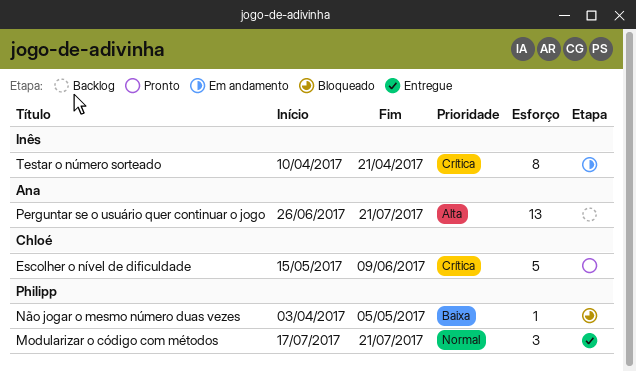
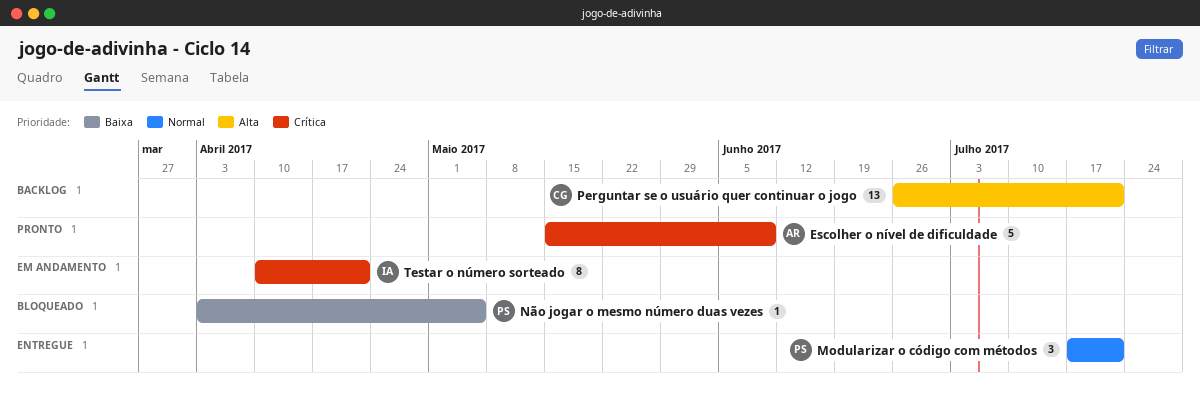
Escolher o nível de dificuldade, owner: Chloé -> Ana
Perguntar se o usuário quer continuar o jogo, owner: Ana -> Chloé

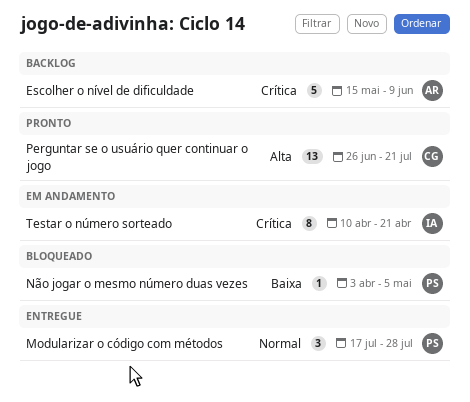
Escolher o nível de dificuldade, status: Pronto -> Backlog
Modularizar o código com métodos, due: Jul 21 -> Jul 28
Perguntar se o usuário quer continuar o jogo, status: Backlog -> Pronto

